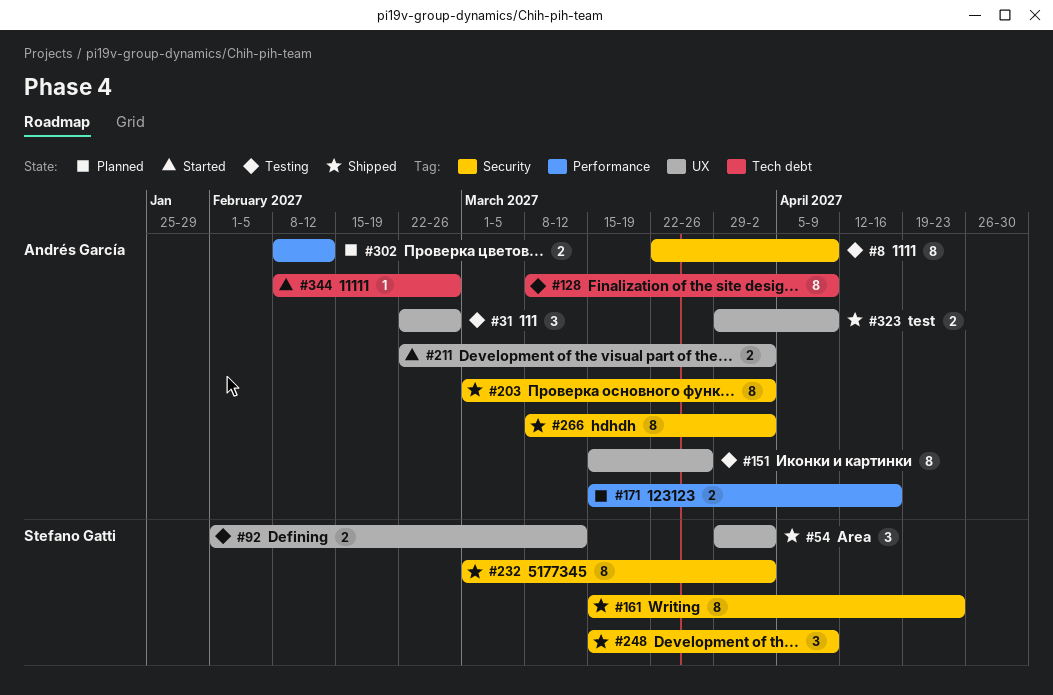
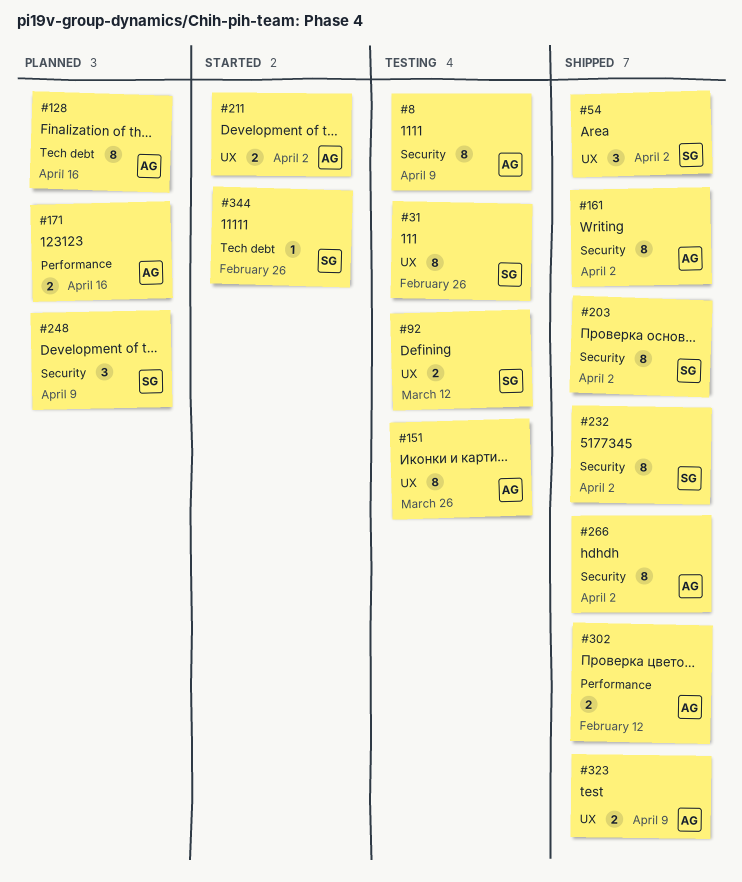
#31, owner: Andrés García -> Stefano Gatti
#31, estimate: 3 -> 8
#128, status: Testing -> Planned
#128, due: Apr 9 -> Apr 16
#161, owner: Stefano Gatti -> Andrés García
#161, due: Apr 23 -> Apr 2
#203, owner: Andrés García -> Stefano Gatti
#248, status: Shipped -> Planned
#302, status: Planned -> Shipped
#344, owner: Andrés García -> Stefano Gatti

